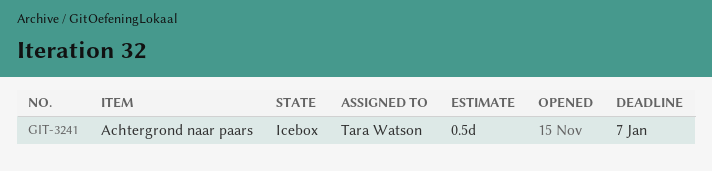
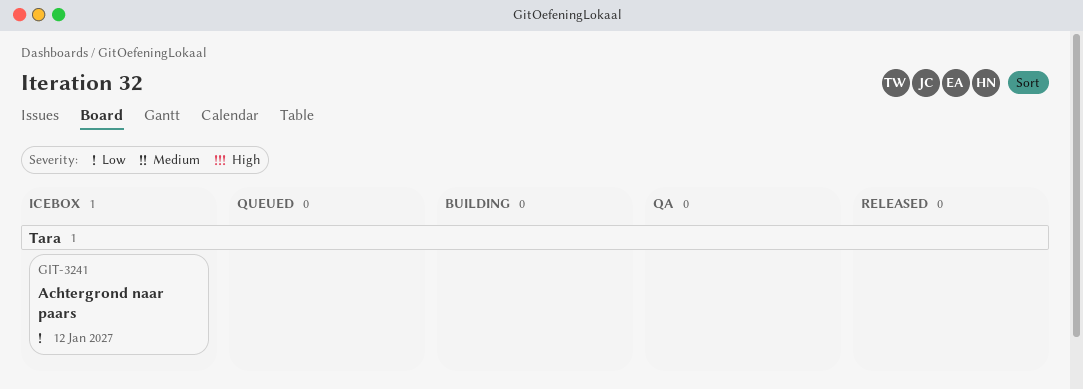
GIT-3241, due: Jan 7 -> Jan 12

